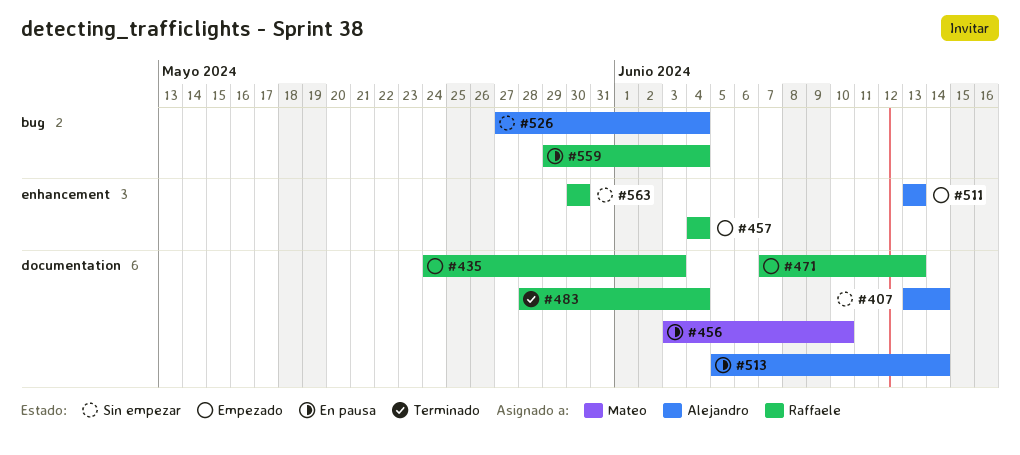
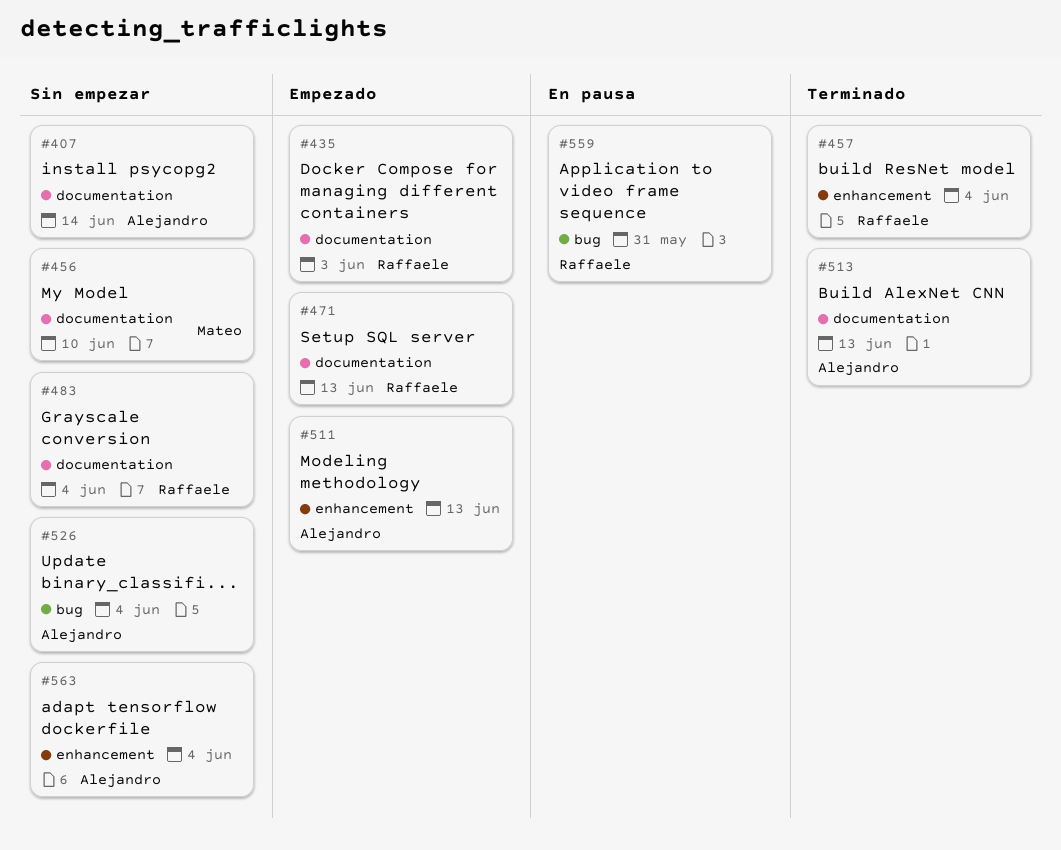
#456, status: En pausa -> Sin empezar
#457, status: Empezado -> Terminado
#483, status: Terminado -> Sin empezar
#513, status: En pausa -> Terminado
#513, due: Jun 14 -> Jun 13
#559, due: Jun 4 -> May 31
#563, owner: Raffaele -> Alejandro
#563, due: May 30 -> Jun 4

